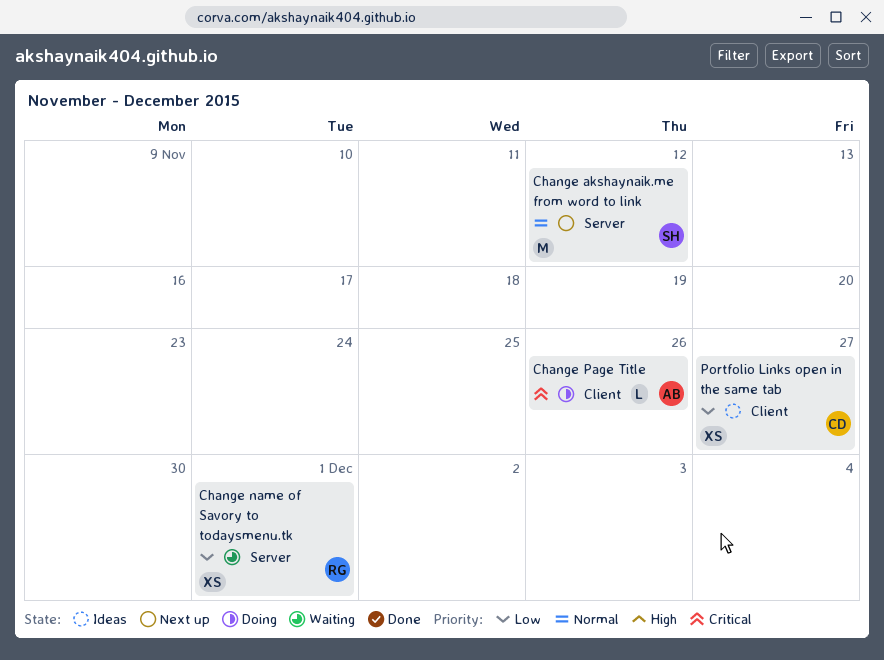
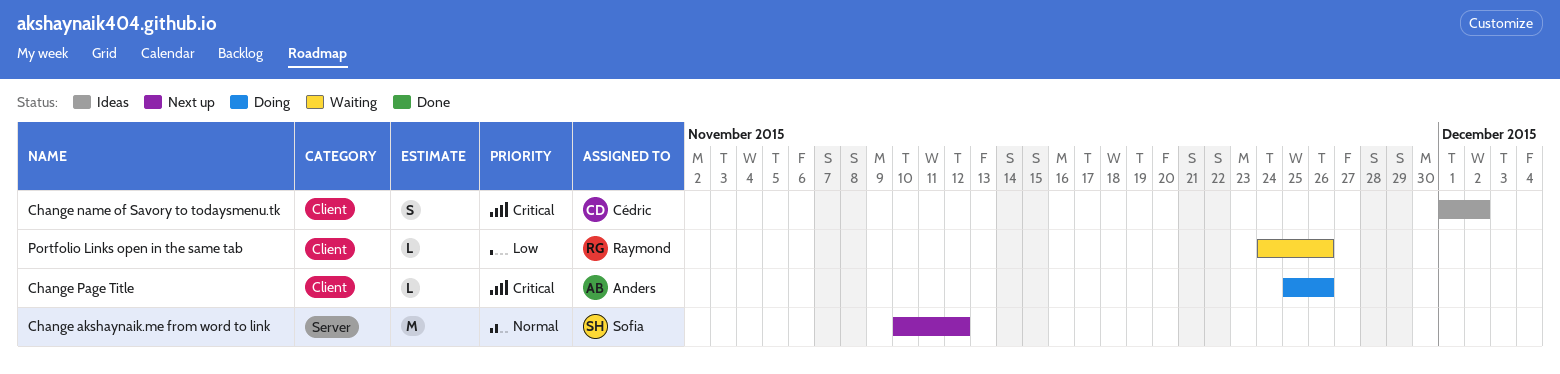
Change name of Savory to todaysmenu.tk, status: Waiting -> Ideas
Change name of Savory to todaysmenu.tk, owner: Raymond -> Cédric
Change name of Savory to todaysmenu.tk, priority: Low -> Critical
Change name of Savory to todaysmenu.tk, label: Server -> Client
Change name of Savory to todaysmenu.tk, estimate: XS -> S
Change name of Savory to todaysmenu.tk, due: Dec 1 -> Dec 2
Portfolio Links open in the same tab, status: Ideas -> Waiting
Portfolio Links open in the same tab, owner: Cédric -> Raymond
Portfolio Links open in the same tab, estimate: XS -> L
Portfolio Links open in the same tab, due: Nov 27 -> Nov 26

